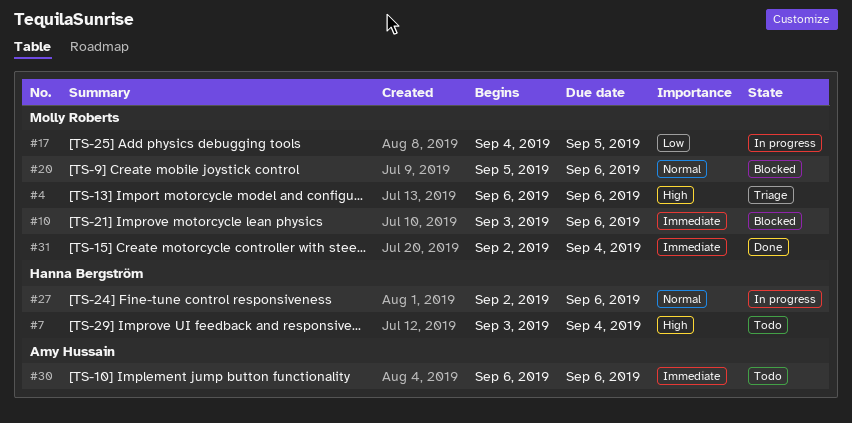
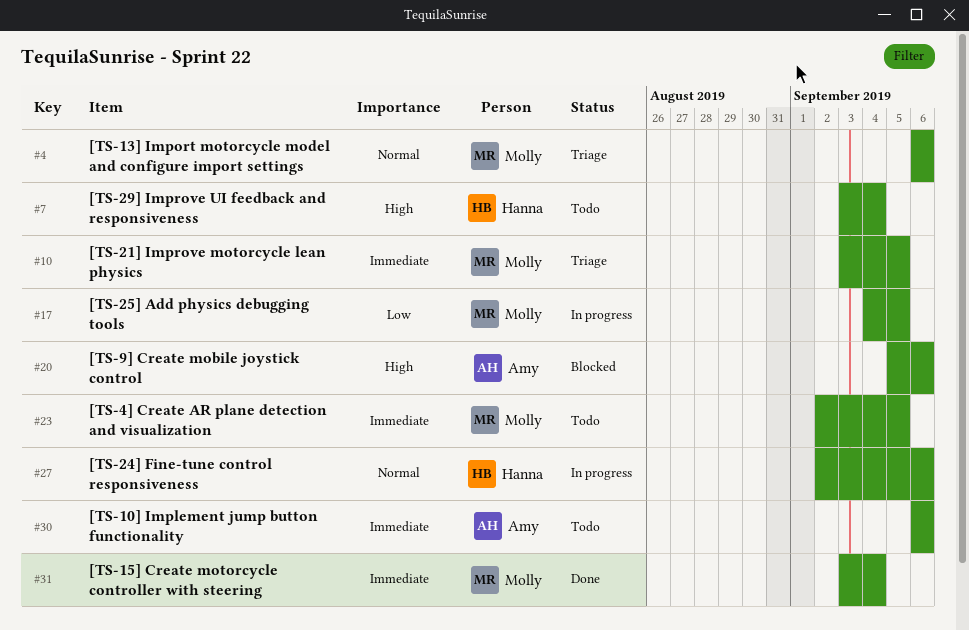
#4, priority: High -> Normal
#10, status: Blocked -> Triage
#10, due: Sep 6 -> Sep 5
#20, owner: Molly Roberts -> Amy Hussain
#20, priority: Normal -> High
#23: none -> present
#31, start: Sep 2 -> Sep 3

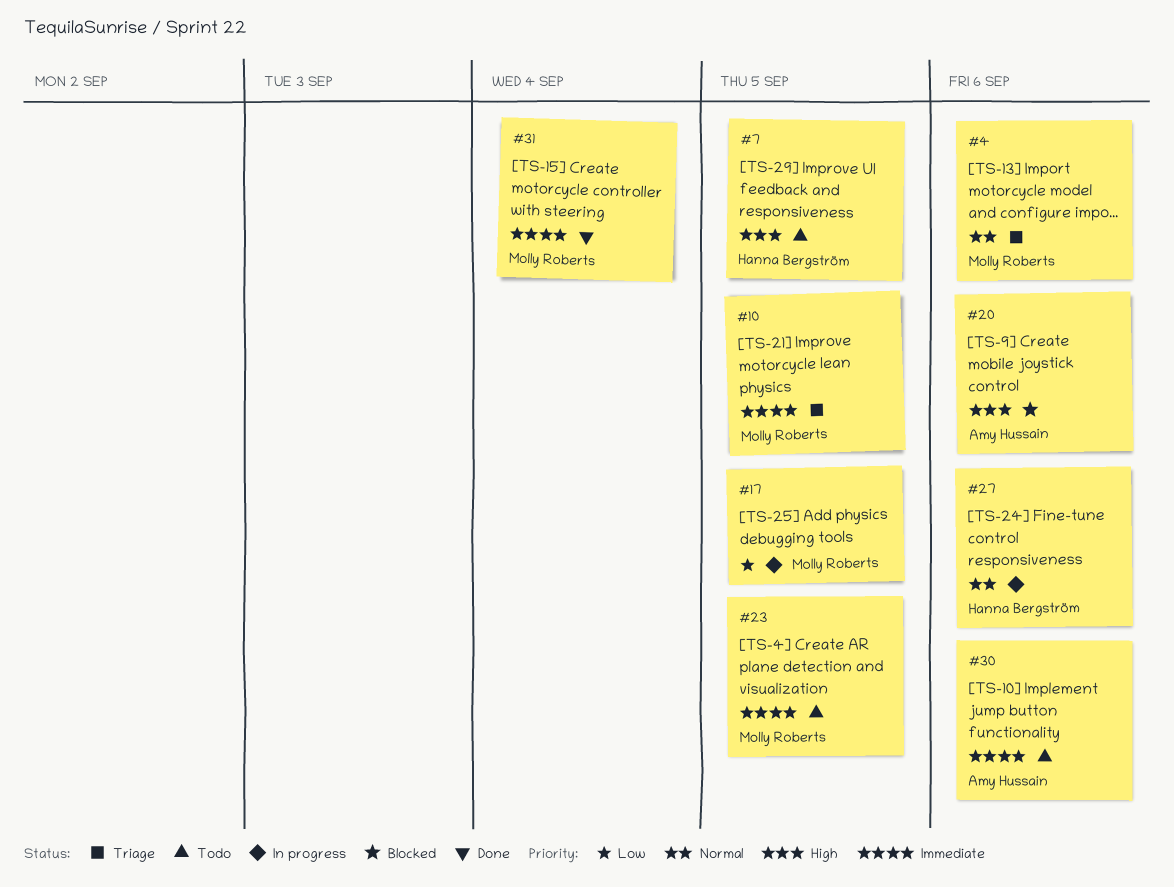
#7, due: Sep 4 -> Sep 5

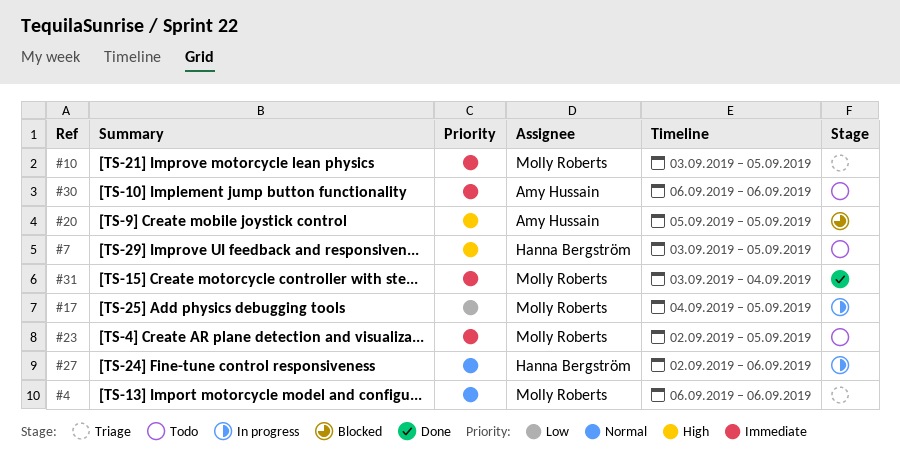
#20, due: Sep 6 -> Sep 5

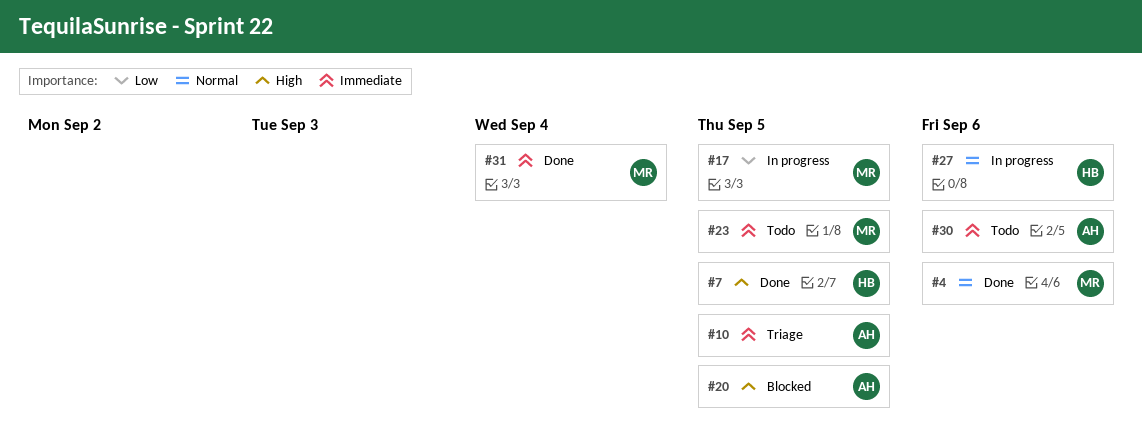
#4, status: Triage -> Done
#7, status: Todo -> Done
#10, owner: Molly Roberts -> Amy Hussain

